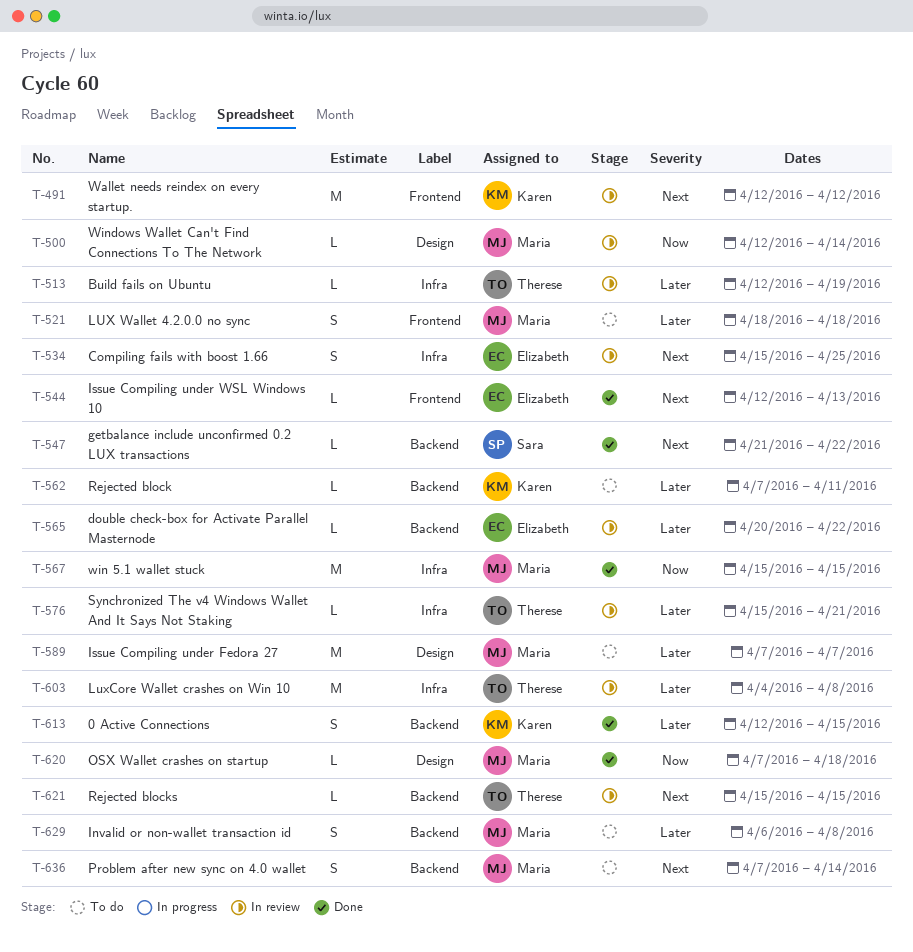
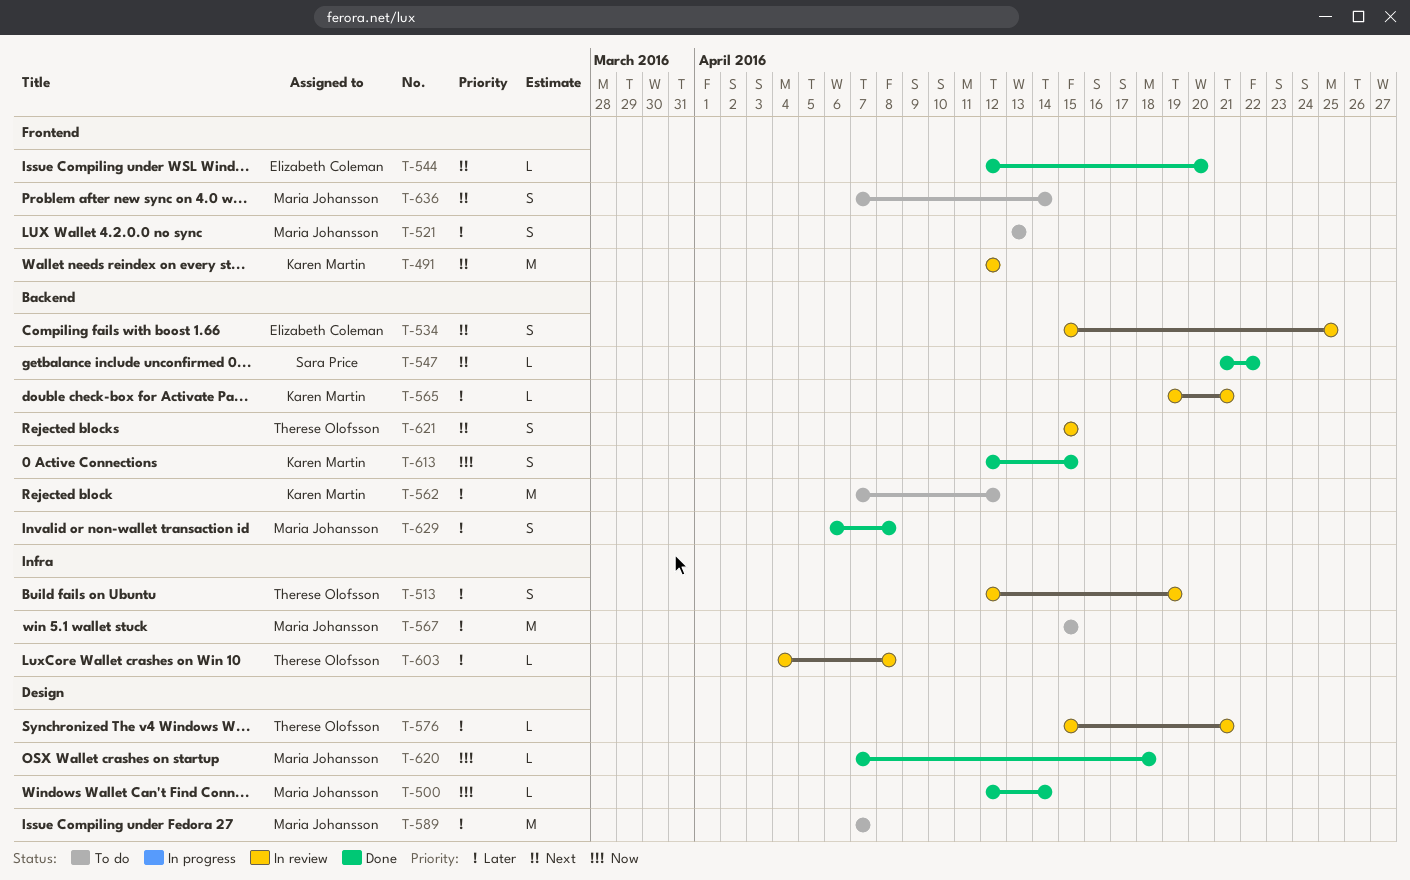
T-500, status: In review -> Done
T-513, estimate: L -> S
T-521, start: Apr 18 -> Apr 13
T-521, due: Apr 18 -> Apr 13
T-534, label: Infra -> Backend
T-544, due: Apr 13 -> Apr 20
T-562, estimate: L -> M
T-562, due: Apr 11 -> Apr 12
T-565, owner: Elizabeth Coleman -> Karen Martin
T-565, start: Apr 20 -> Apr 19
T-565, due: Apr 22 -> Apr 21
T-567, status: Done -> To do
T-567, priority: Now -> Later
T-576, label: Infra -> Design
T-603, estimate: M -> L
T-613, priority: Later -> Now
T-621, estimate: L -> S
T-629, status: To do -> Done
T-636, label: Backend -> Frontend

